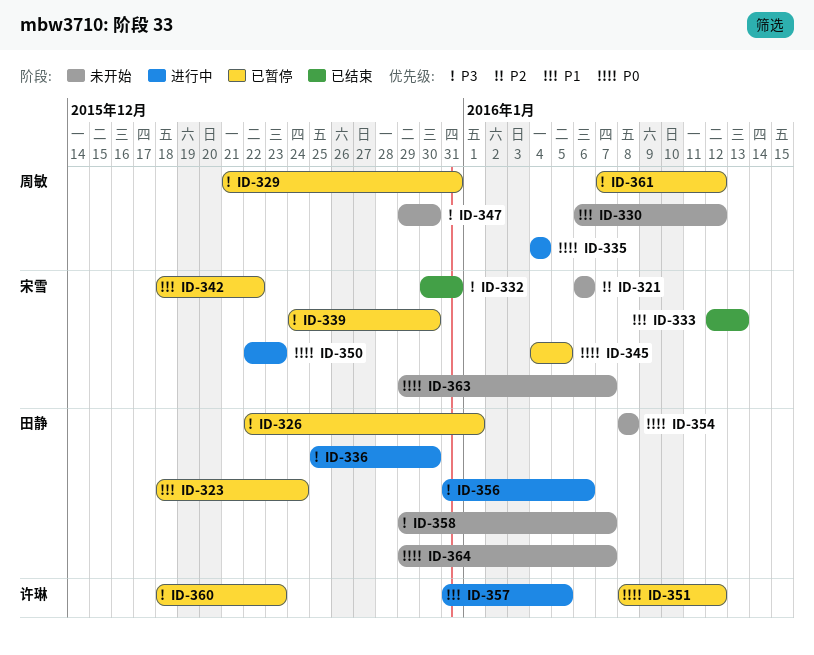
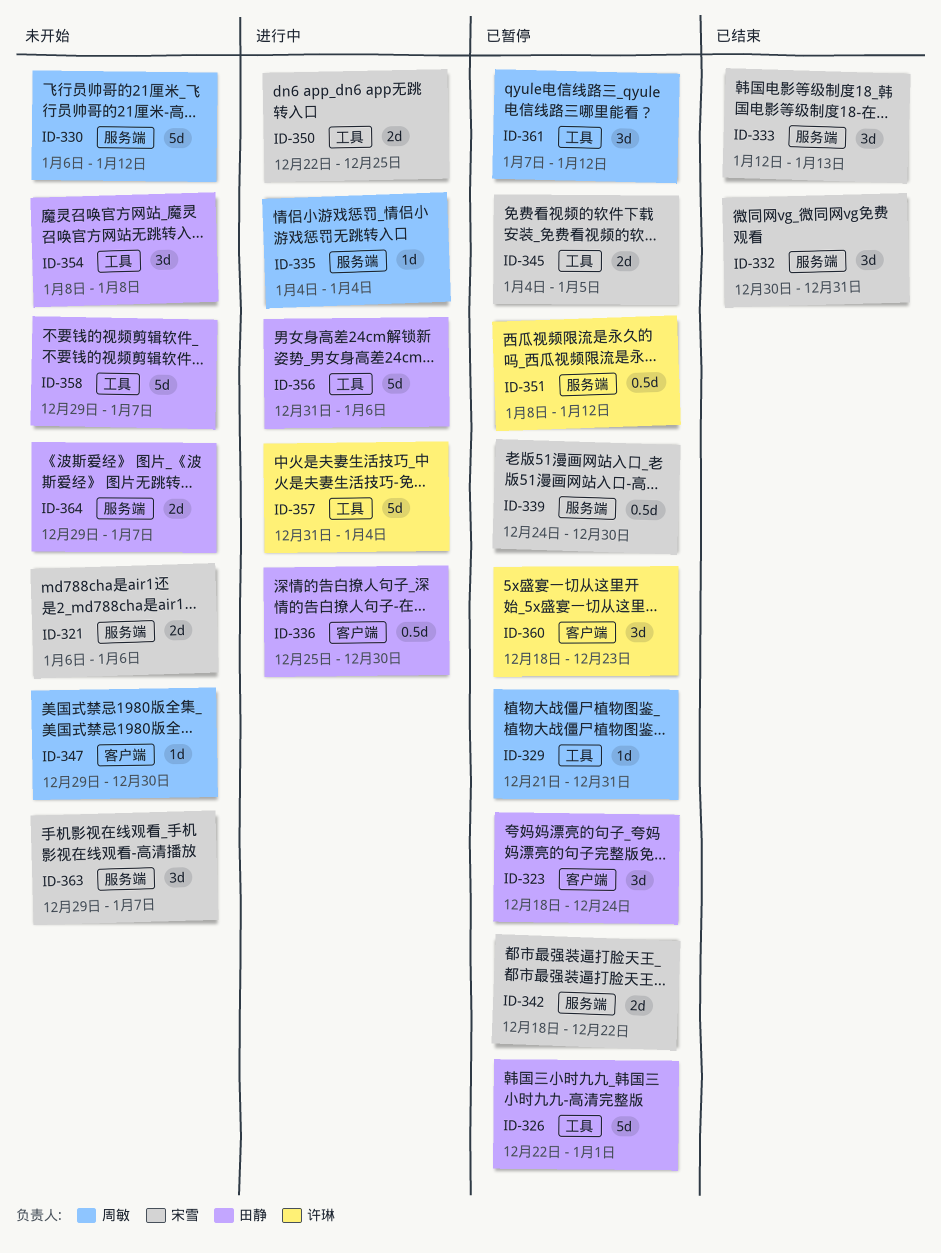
ID-350, due: Dec 23 -> Dec 25
ID-357, due: Jan 5 -> Jan 4

